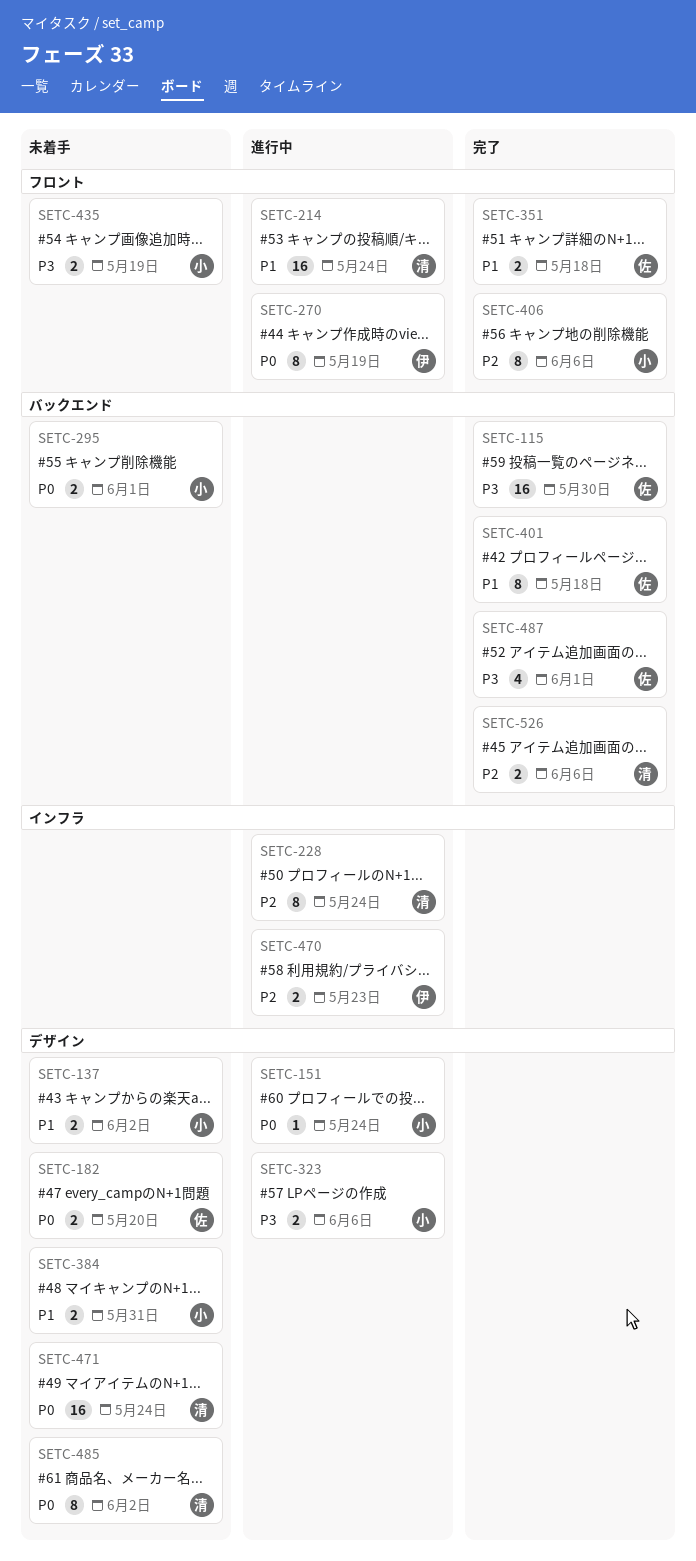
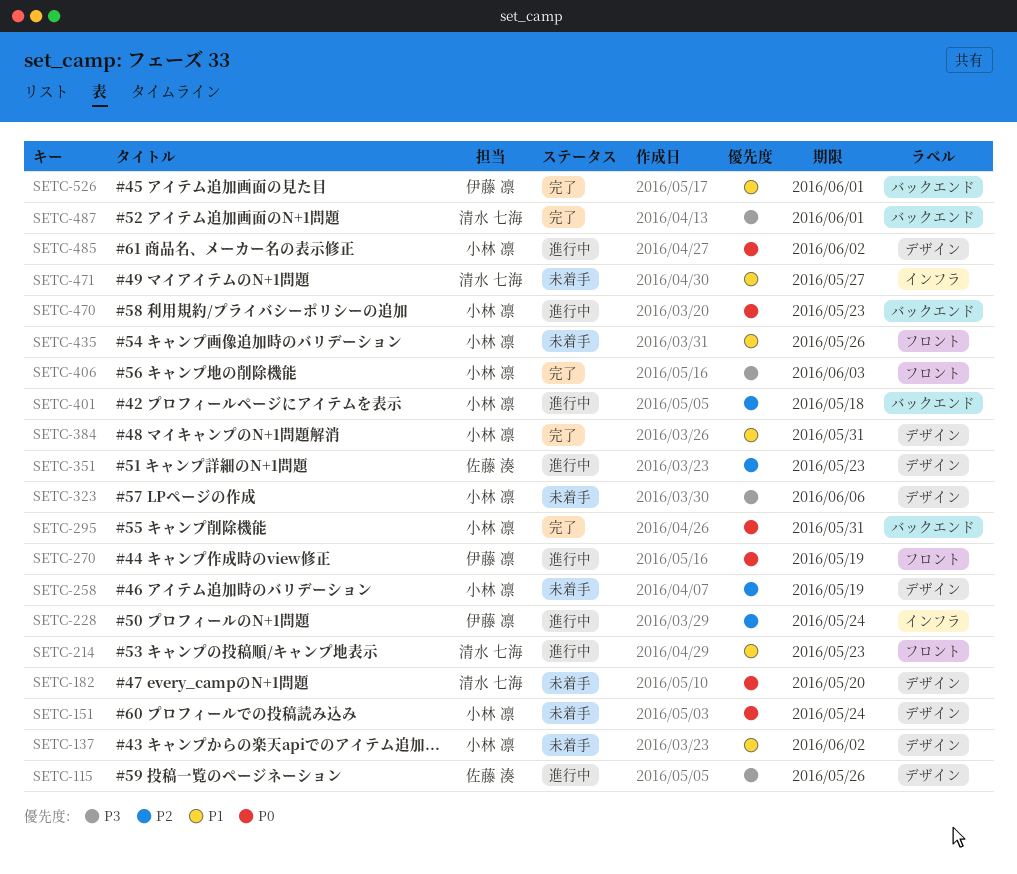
SETC-115, status: 完了 -> 進行中
SETC-115, label: バックエンド -> デザイン
SETC-115, due: May 30 -> May 26
SETC-151, status: 進行中 -> 未着手
SETC-182, owner: 佐藤 湊 -> 清水 七海
SETC-214, due: May 24 -> May 23
SETC-228, owner: 清水 七海 -> 伊藤 凛
SETC-258: none -> present
SETC-295, status: 未着手 -> 完了
SETC-295, due: Jun 1 -> May 31
SETC-323, status: 進行中 -> 未着手
SETC-351, status: 完了 -> 進行中
SETC-351, priority: P1 -> P2
SETC-351, label: フロント -> デザイン
SETC-351, due: May 18 -> May 23
SETC-384, status: 未着手 -> 完了
SETC-401, status: 完了 -> 進行中
SETC-401, owner: 佐藤 湊 -> 小林 凛
SETC-401, priority: P1 -> P2
SETC-406, priority: P2 -> P3
SETC-406, due: Jun 6 -> Jun 3
SETC-435, priority: P3 -> P1
SETC-435, due: May 19 -> May 26
SETC-470, owner: 伊藤 凛 -> 小林 凛
SETC-470, priority: P2 -> P0
SETC-470, label: インフラ -> バックエンド
SETC-471, priority: P0 -> P1
SETC-471, label: デザイン -> インフラ
SETC-471, due: May 24 -> May 27
SETC-485, status: 未着手 -> 進行中
SETC-485, owner: 清水 七海 -> 小林 凛
SETC-487, owner: 佐藤 湊 -> 清水 七海
SETC-526, owner: 清水 七海 -> 伊藤 凛
SETC-526, priority: P2 -> P1
SETC-526, due: Jun 6 -> Jun 1

